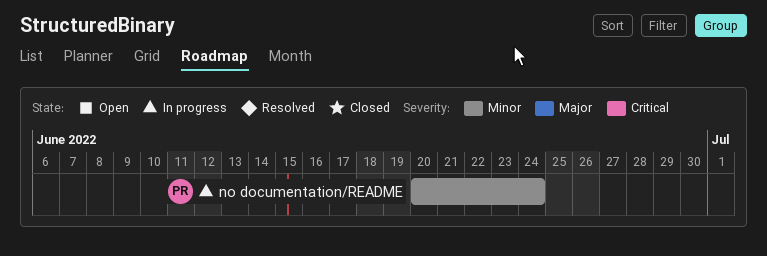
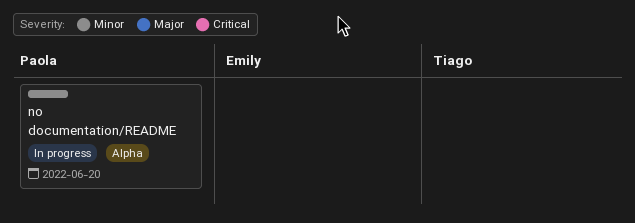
no documentation/README, due: Jun 24 -> Jun 20

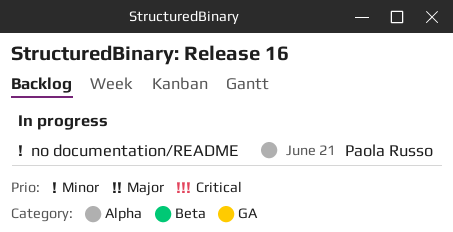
no documentation/README, due: Jun 20 -> Jun 21

